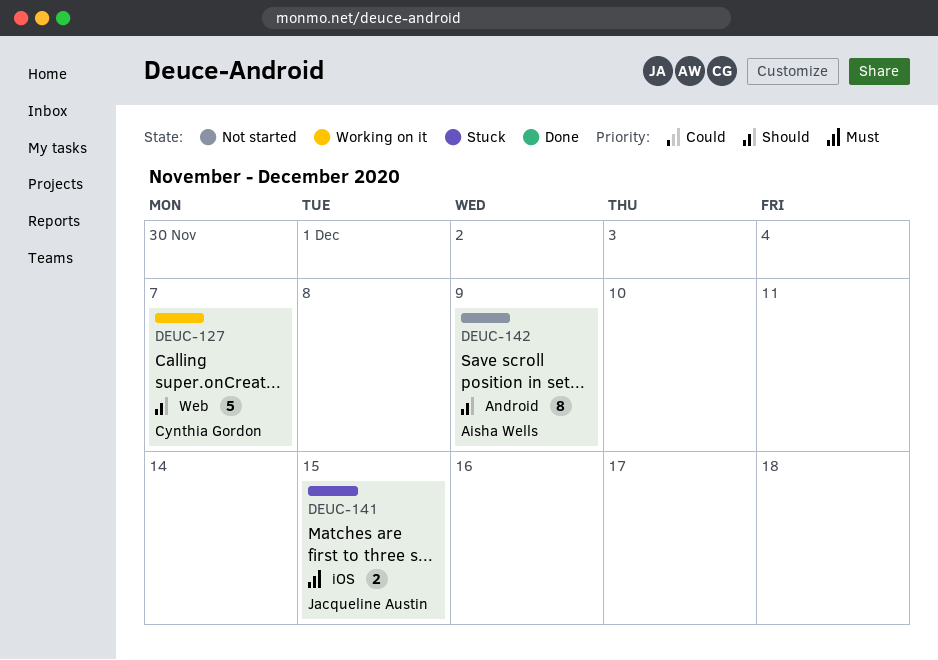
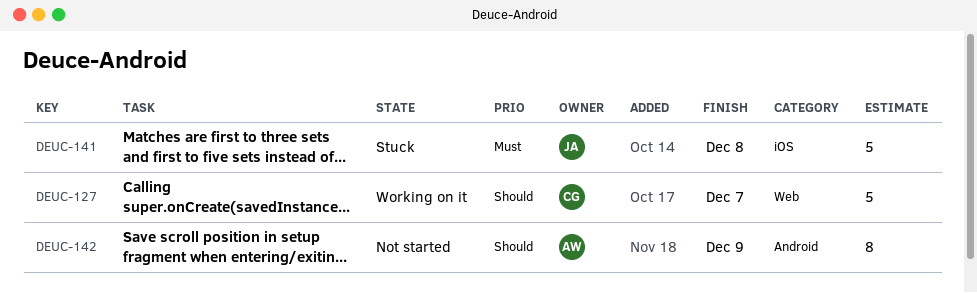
DEUC-141, estimate: 2 -> 5
DEUC-141, due: Dec 15 -> Dec 8

